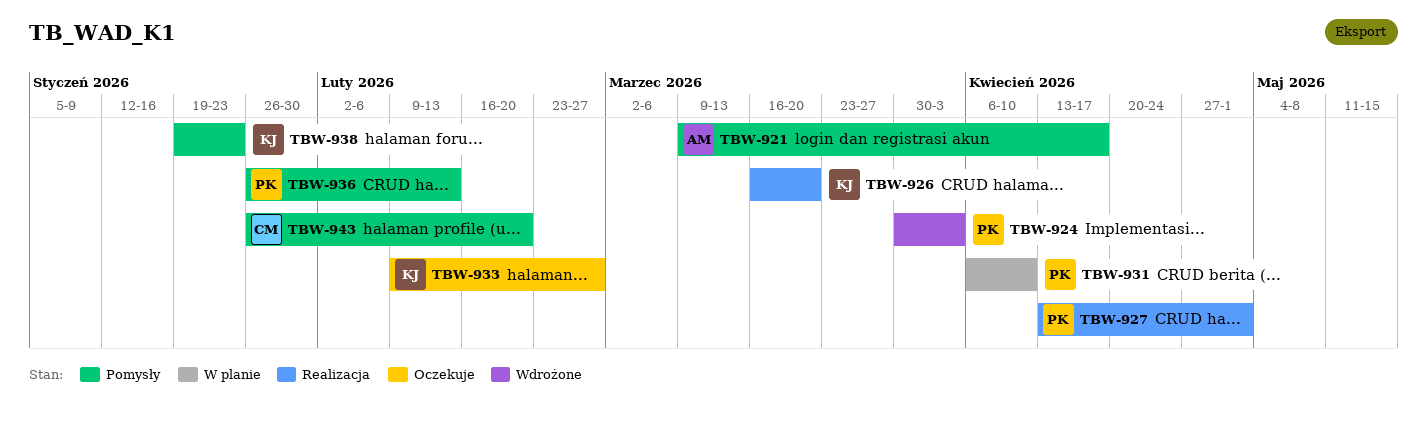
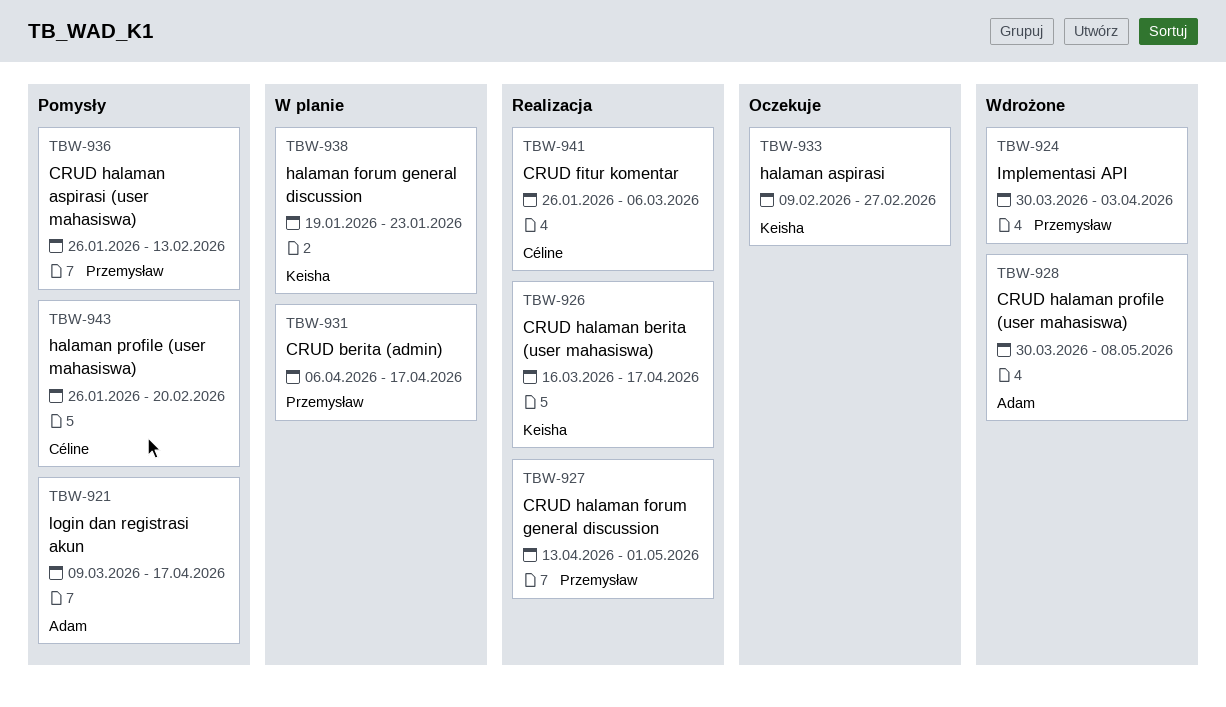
TBW-926, due: Mar 20 -> Apr 17
TBW-928: none -> present
TBW-931, due: Apr 10 -> Apr 17
TBW-938, status: Pomysły -> W planie
TBW-941: none -> present

